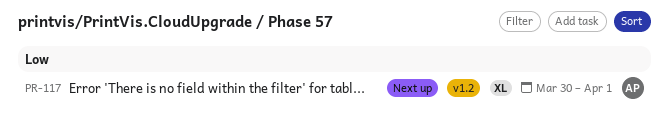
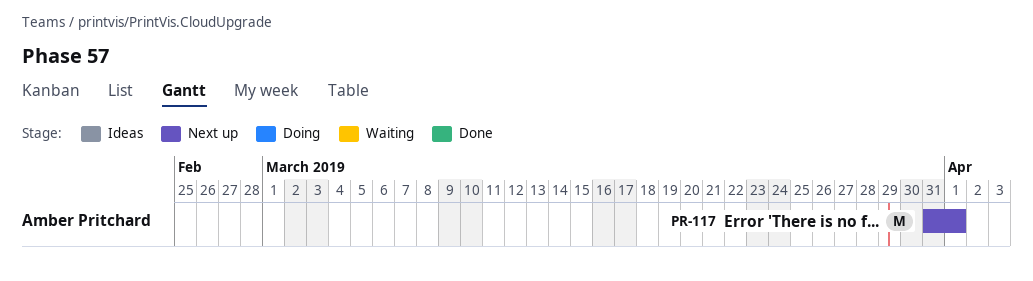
PR-117, estimate: XL -> M
PR-117, start: Mar 30 -> Mar 31

